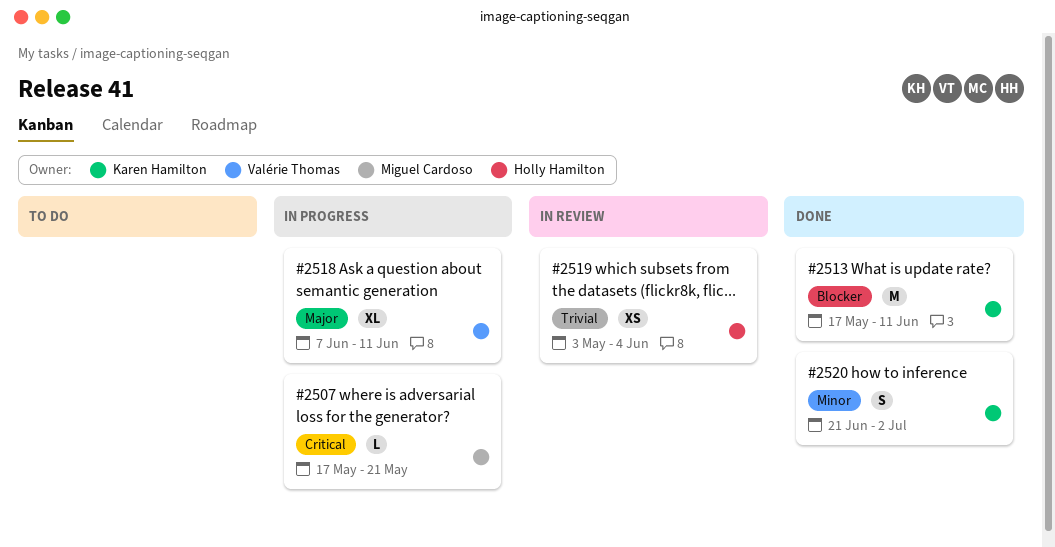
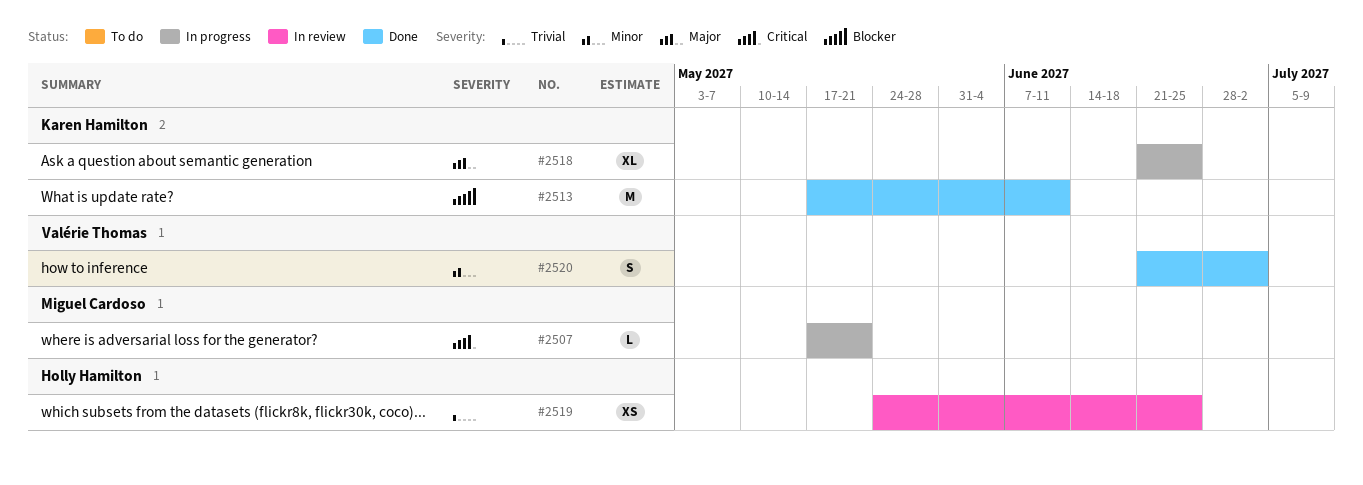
#2518, owner: Valérie Thomas -> Karen Hamilton
#2518, start: Jun 7 -> Jun 21
#2518, due: Jun 11 -> Jun 25
#2519, start: May 3 -> May 24
#2519, due: Jun 4 -> Jun 25
#2520, owner: Karen Hamilton -> Valérie Thomas

